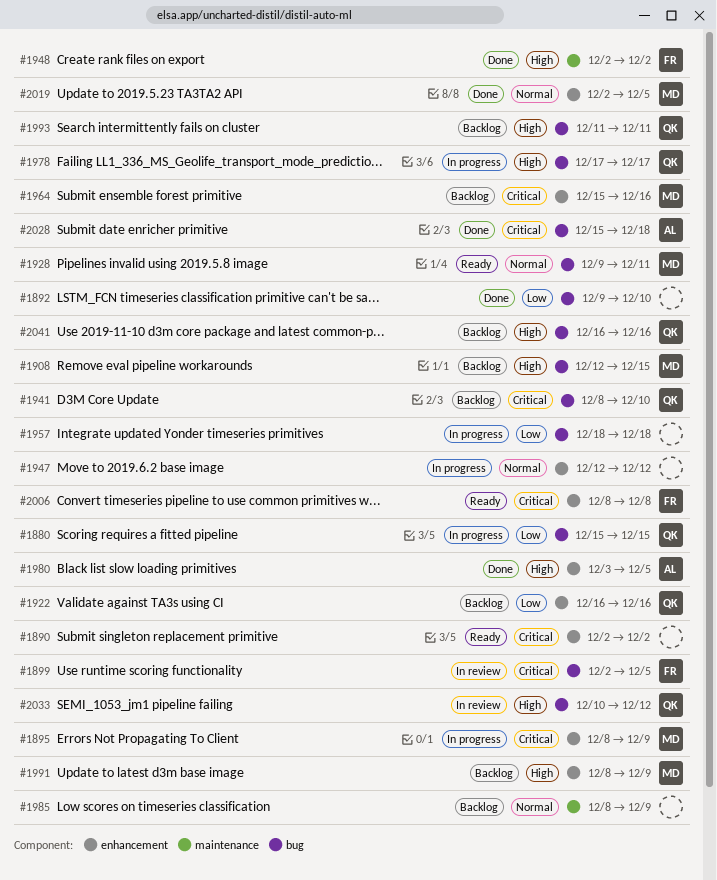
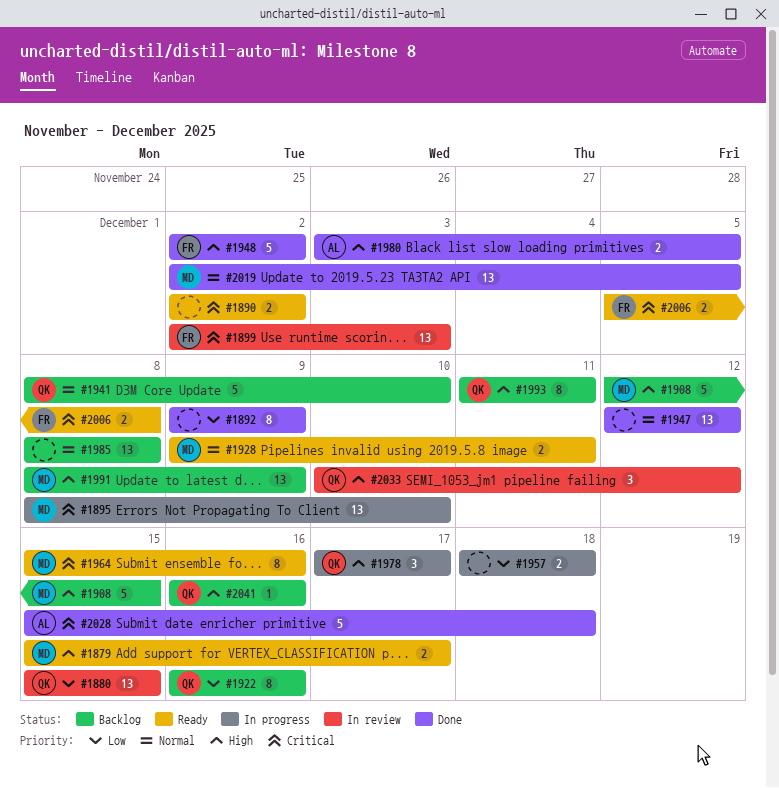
#1879: none -> present
#1880, status: In progress -> In review
#1892, due: Dec 10 -> Dec 9
#1895, due: Dec 9 -> Dec 10
#1899, due: Dec 5 -> Dec 3
#1941, priority: Critical -> Normal
#1947, status: In progress -> Done
#1964, status: Backlog -> Ready
#1985, due: Dec 9 -> Dec 8
#2006, start: Dec 8 -> Dec 5

